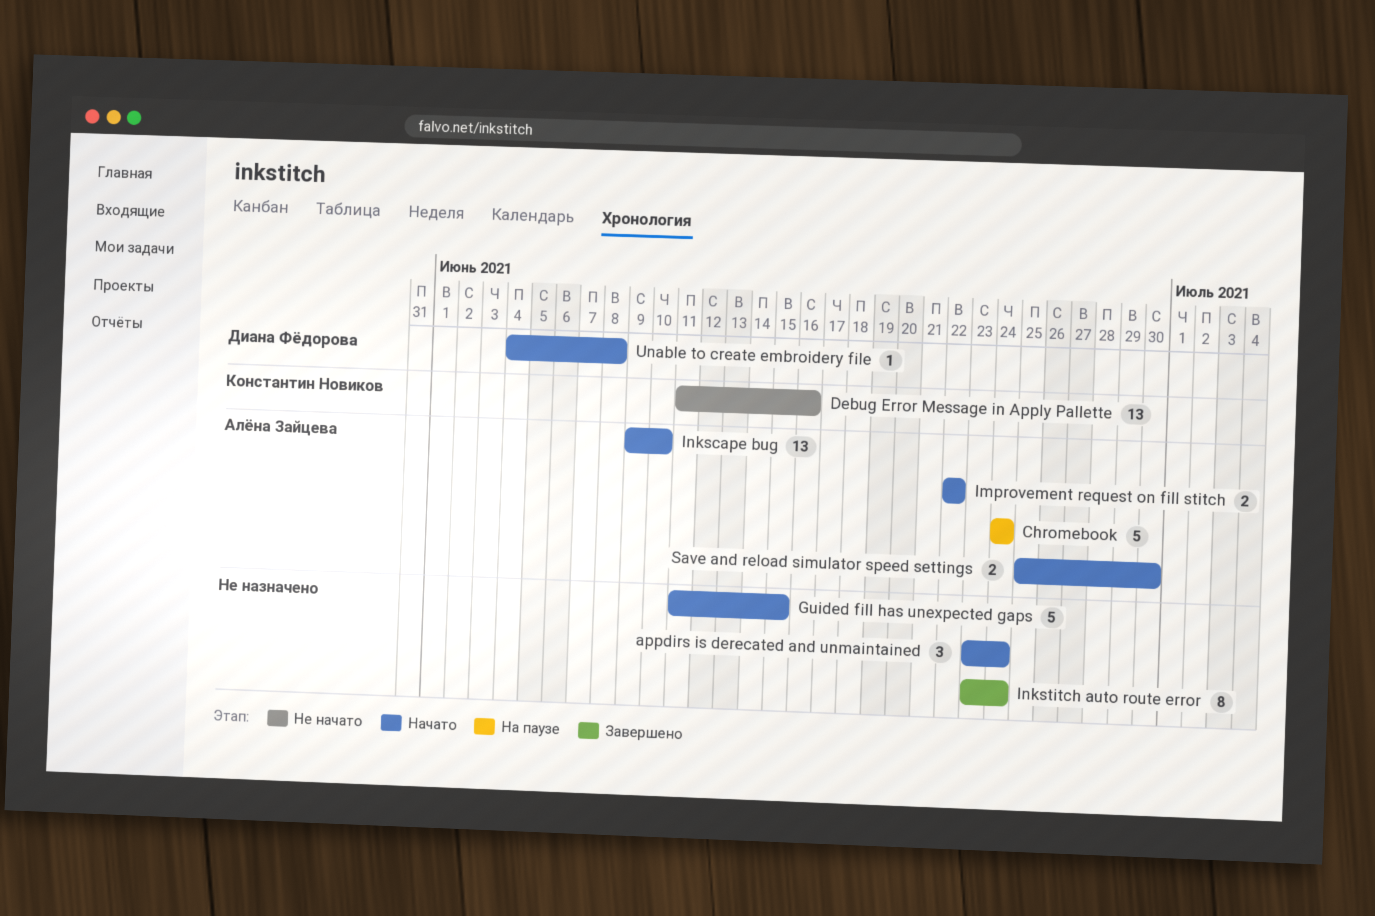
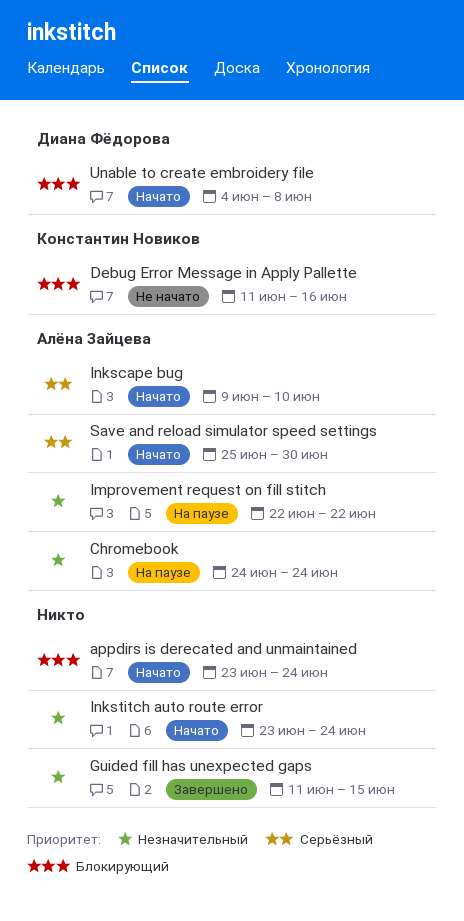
Guided fill has unexpected gaps, status: Начато -> Завершено
Improvement request on fill stitch, status: Начато -> На паузе
Inkstitch auto route error, status: Завершено -> Начато

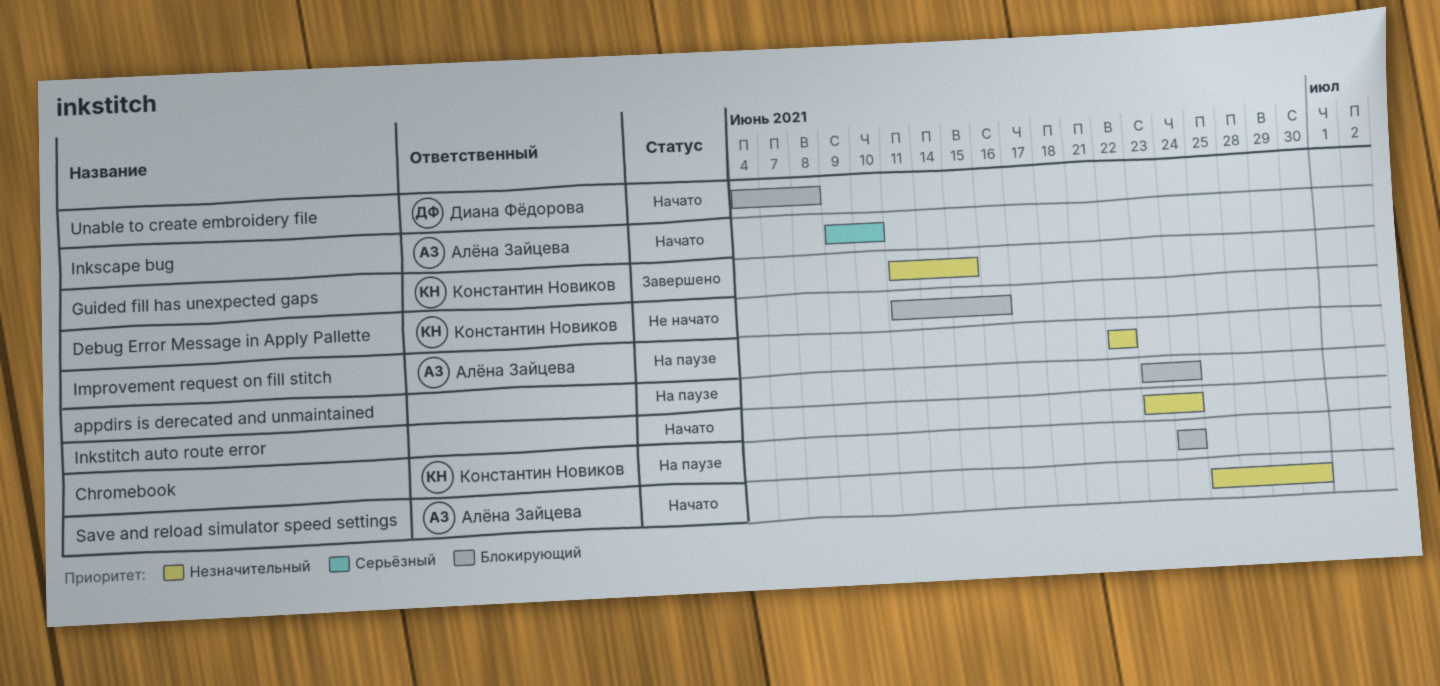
appdirs is derecated and unmaintained, status: Начато -> На паузе
Chromebook, owner: Алёна Зайцева -> Константин Новиков
Chromebook, priority: Незначительный -> Блокирующий
Guided fill has unexpected gaps, owner: none -> Константин Новиков
Save and reload simulator speed settings, priority: Серьёзный -> Незначительный

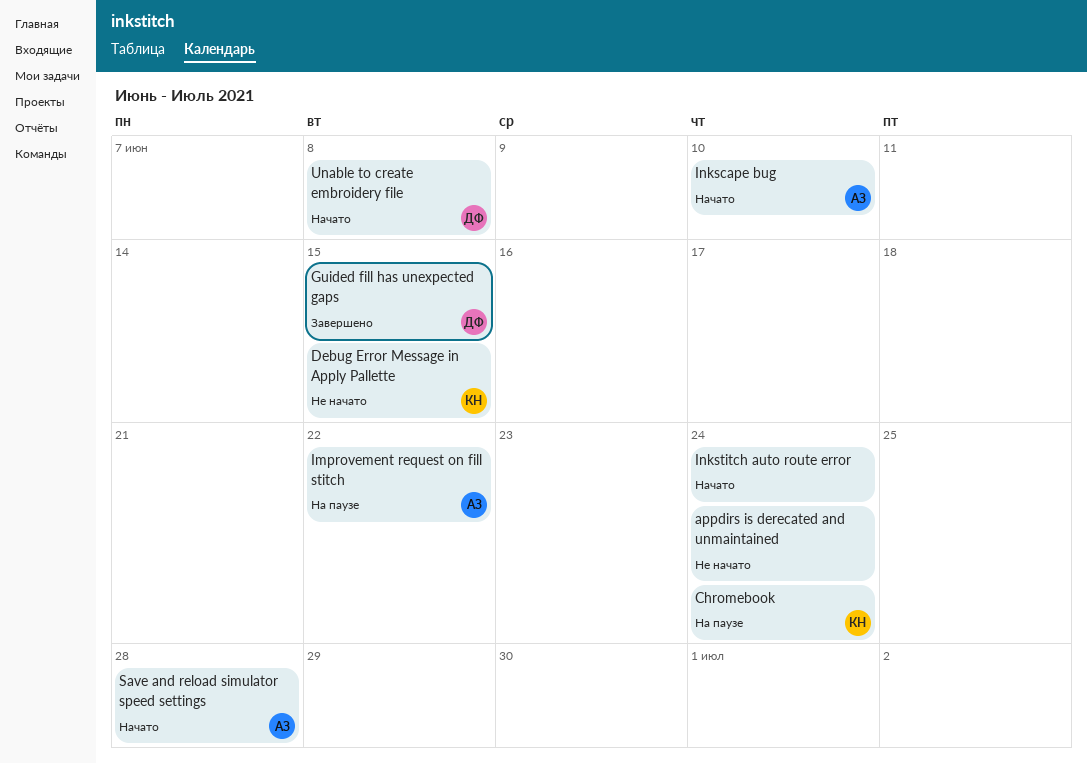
appdirs is derecated and unmaintained, status: На паузе -> Не начато
Debug Error Message in Apply Pallette, due: Jun 16 -> Jun 15
Guided fill has unexpected gaps, owner: Константин Новиков -> Диана Фёдорова
Save and reload simulator speed settings, due: Jun 30 -> Jun 28

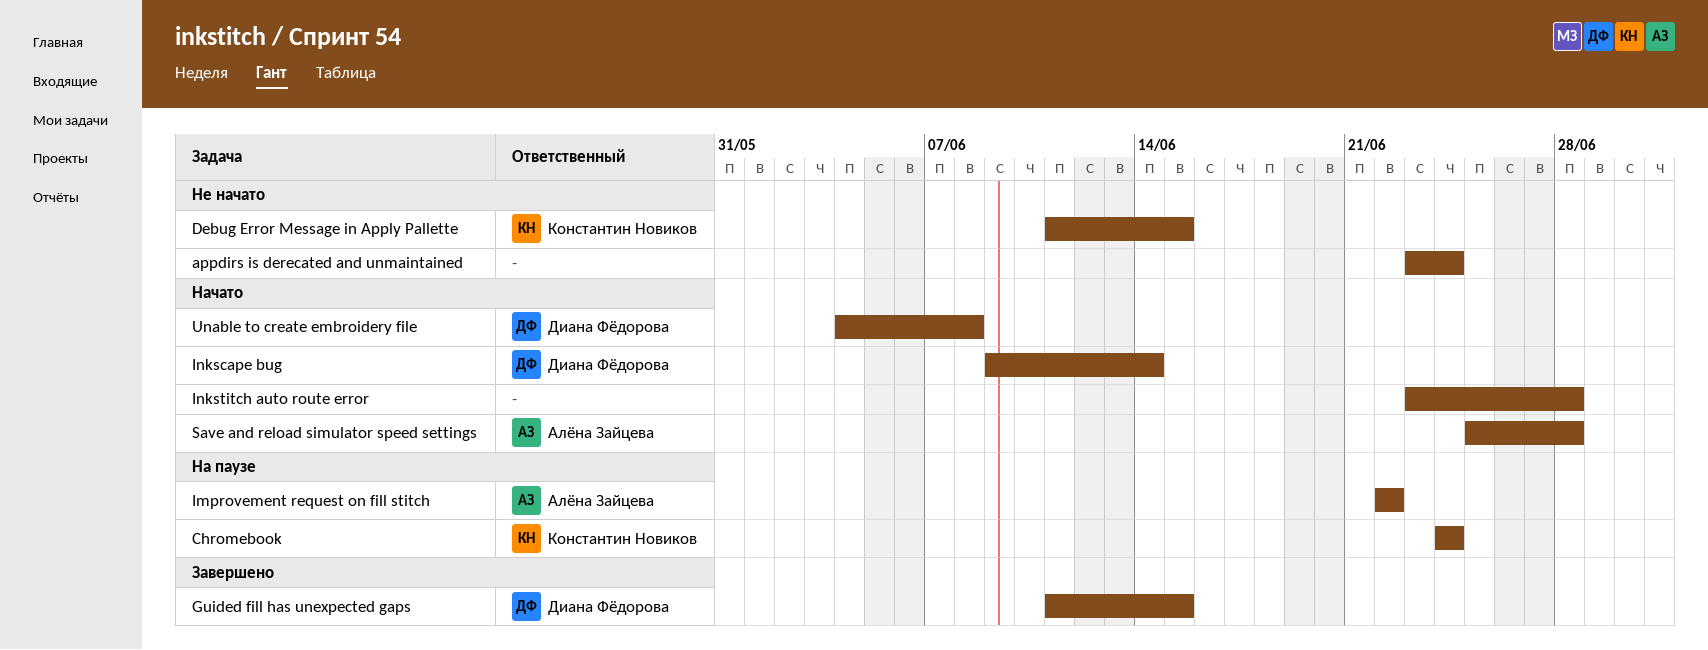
Inkscape bug, owner: Алёна Зайцева -> Диана Фёдорова
Inkscape bug, due: Jun 10 -> Jun 14
Inkstitch auto route error, due: Jun 24 -> Jun 28

